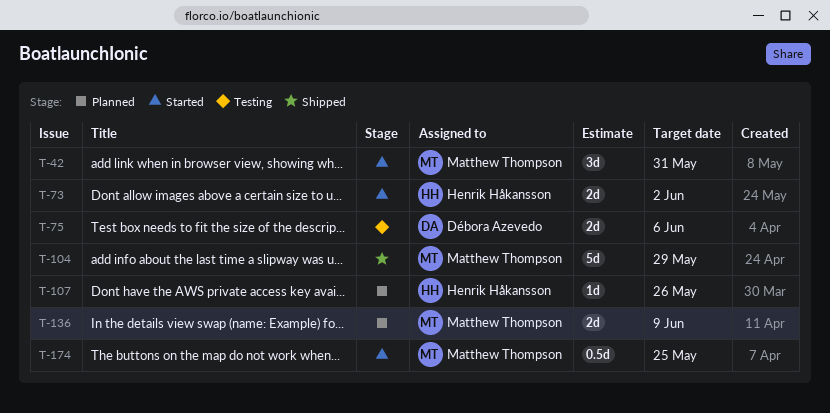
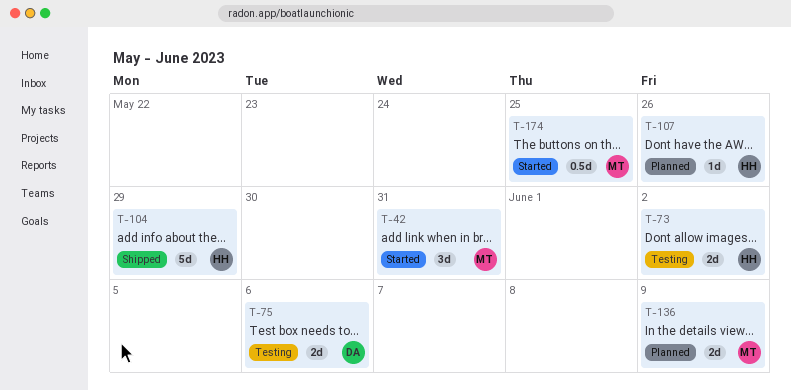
T-73, status: Started -> Testing
T-104, owner: Matthew Thompson -> Henrik Håkansson

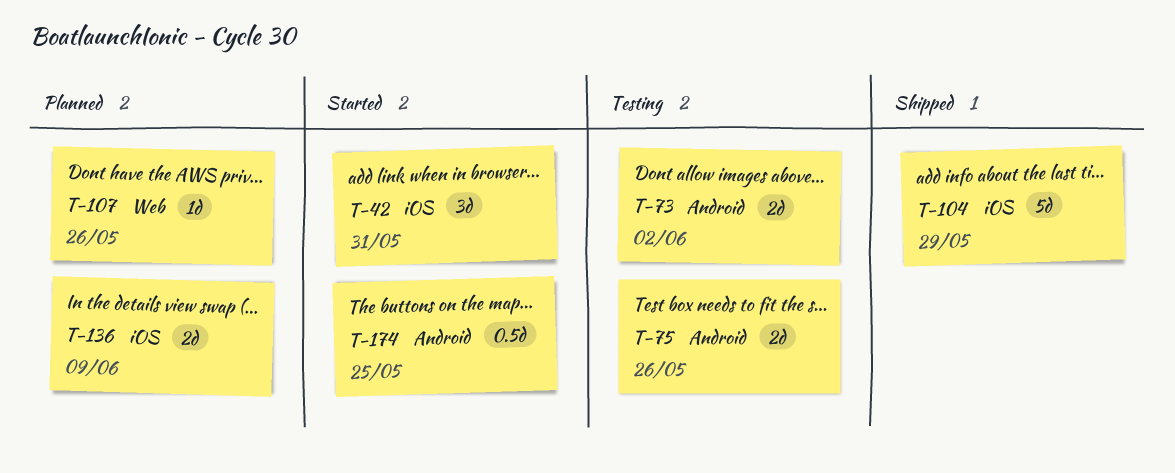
T-75, due: Jun 6 -> May 26

